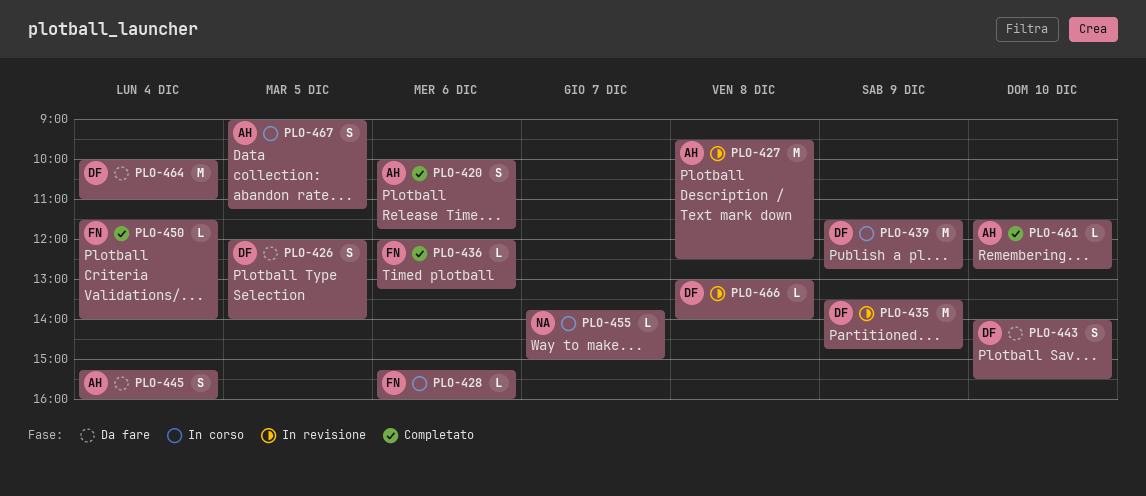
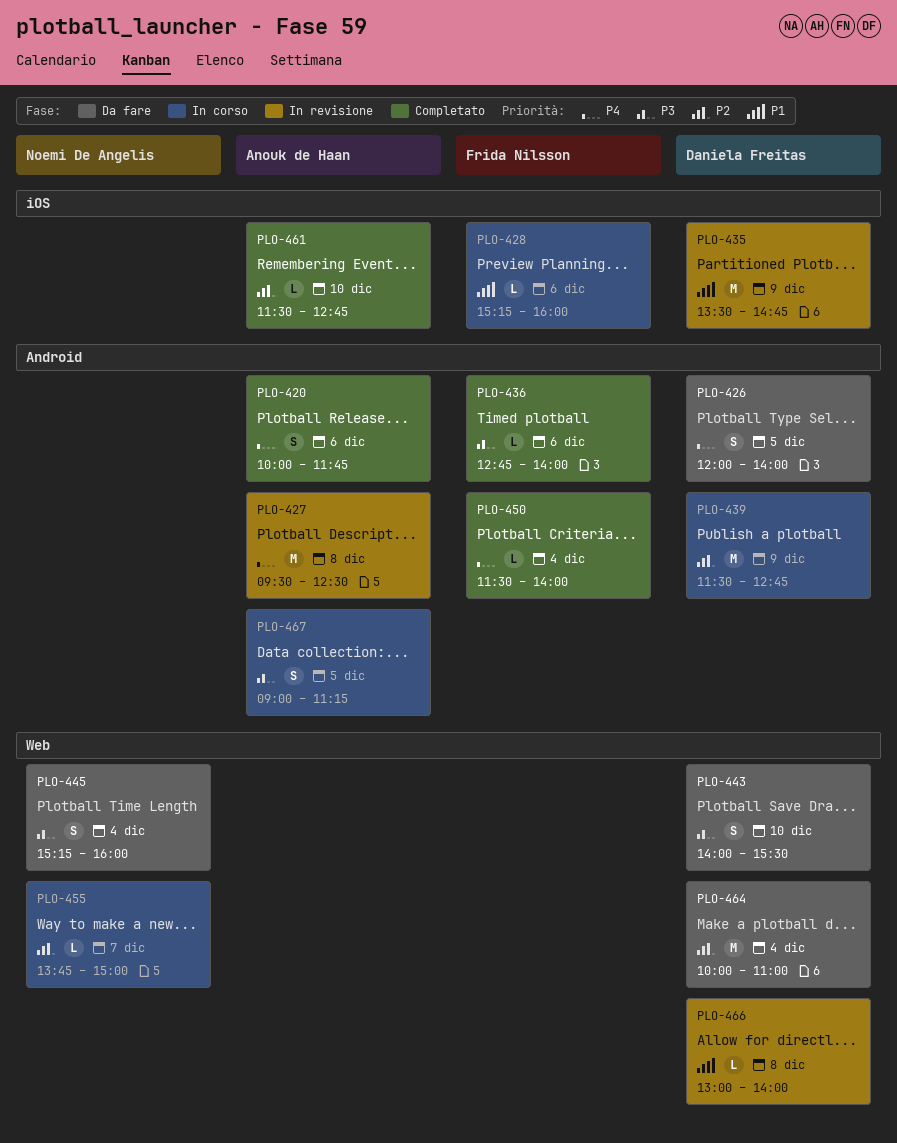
PLO-436, begins: 12:00 -> 12:45
PLO-436, ends: 13:15 -> 14:00
PLO-445, owner: Anouk de Haan -> Noemi De Angelis

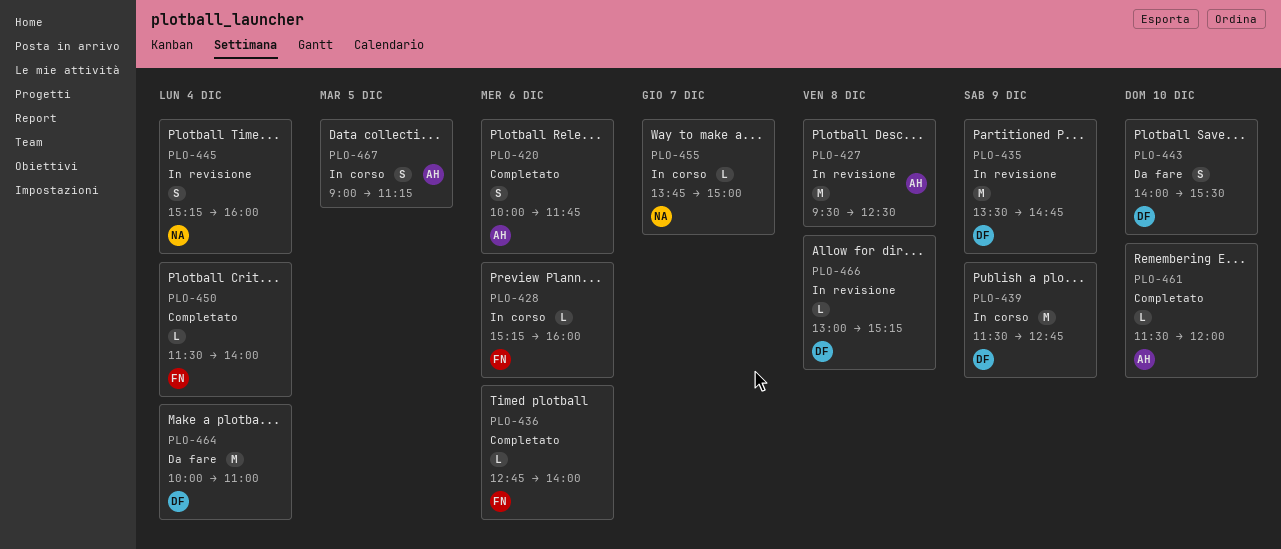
PLO-426: present -> none
PLO-445, status: Da fare -> In revisione
PLO-461, ends: 12:45 -> 12:00
PLO-466, ends: 14:00 -> 15:15

